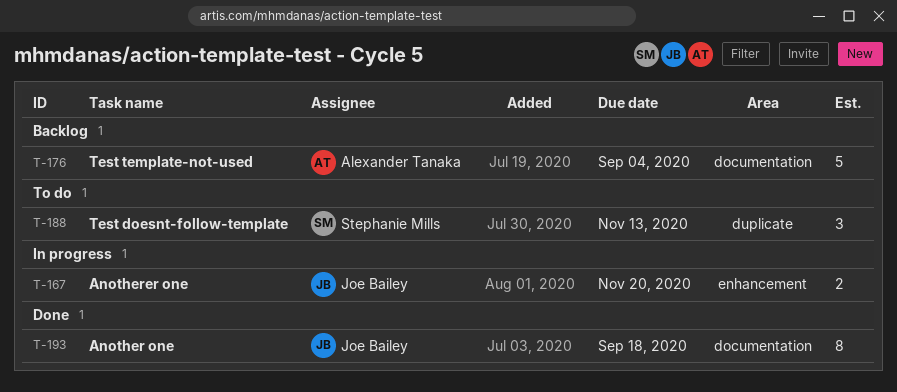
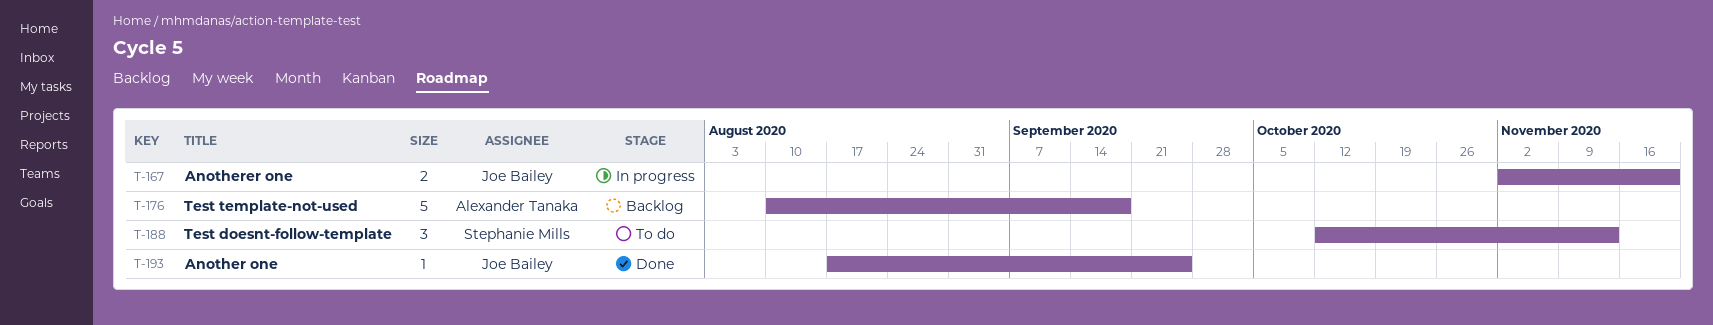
T-176, due: Sep 4 -> Sep 18
T-193, estimate: 8 -> 1
T-193, due: Sep 18 -> Sep 25

